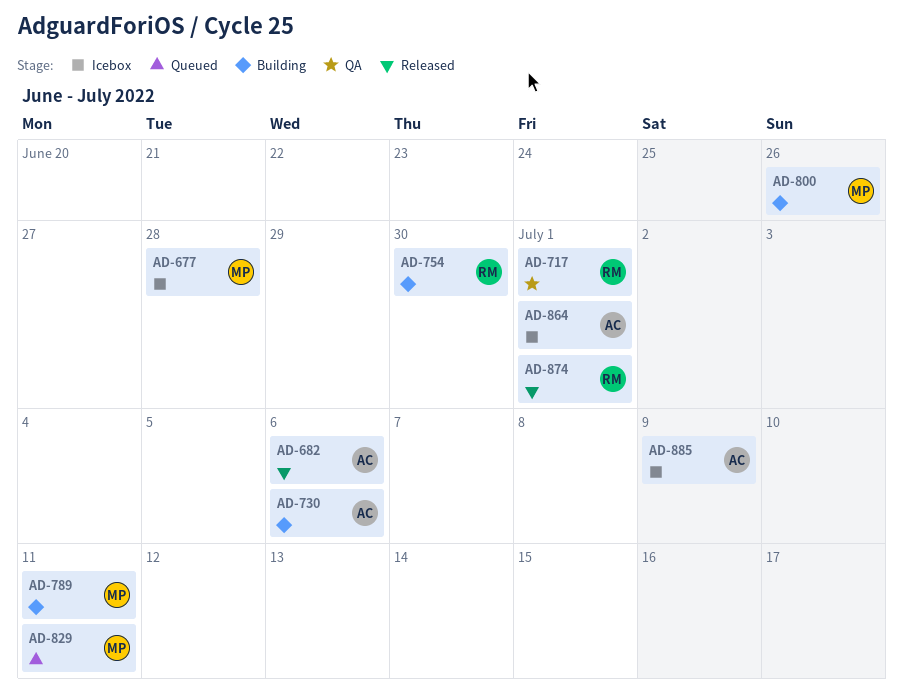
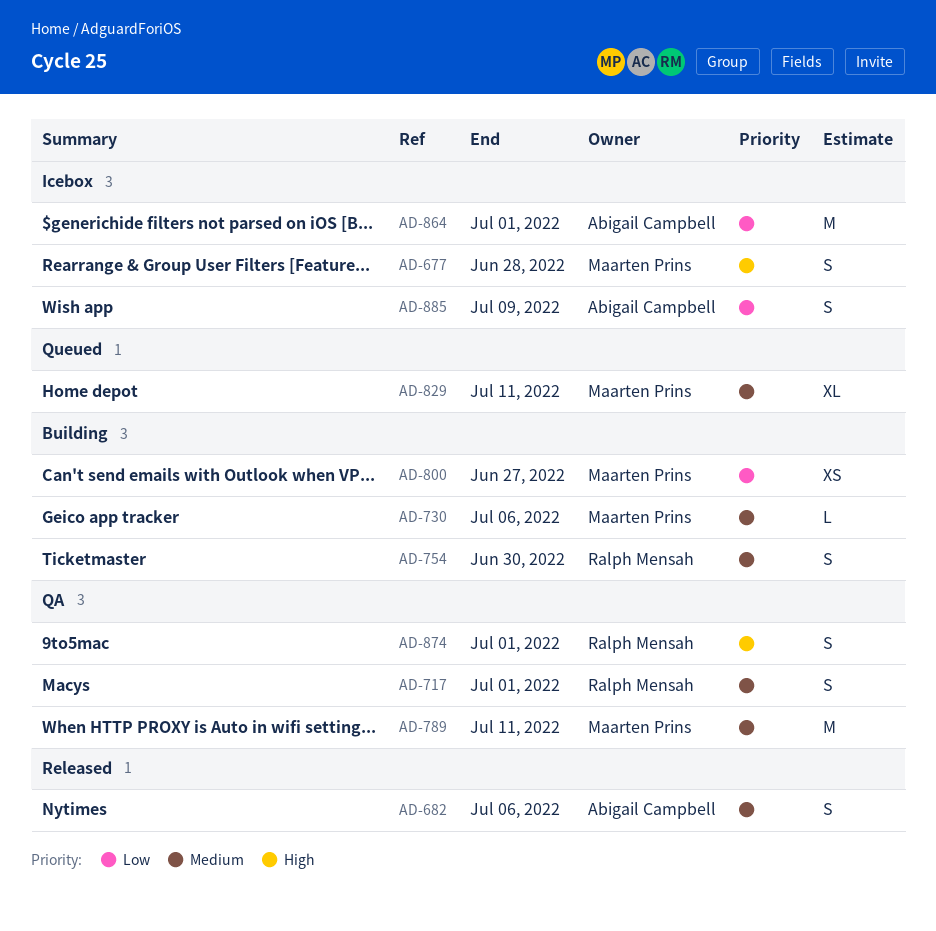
AD-730, owner: Abigail Campbell -> Maarten Prins
AD-789, status: Building -> QA
AD-800, due: Jun 26 -> Jun 27
AD-874, status: Released -> QA

